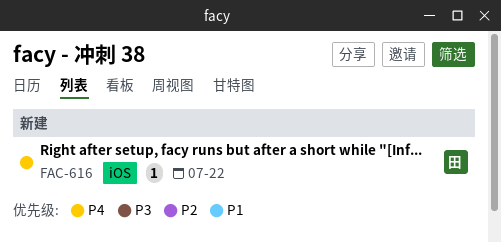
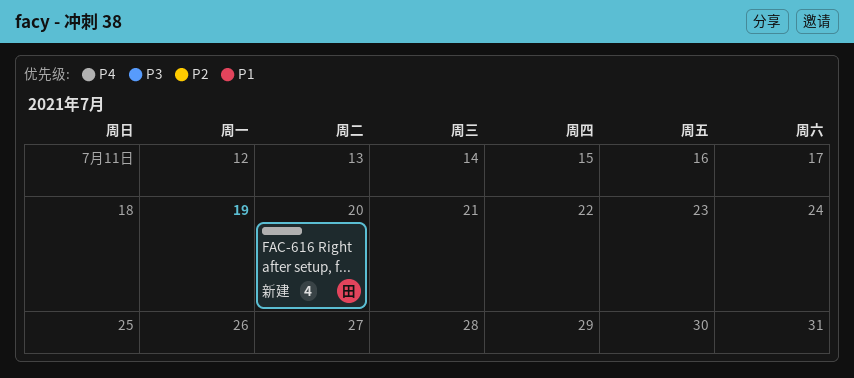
FAC-616, estimate: 1 -> 4
FAC-616, due: Jul 22 -> Jul 20

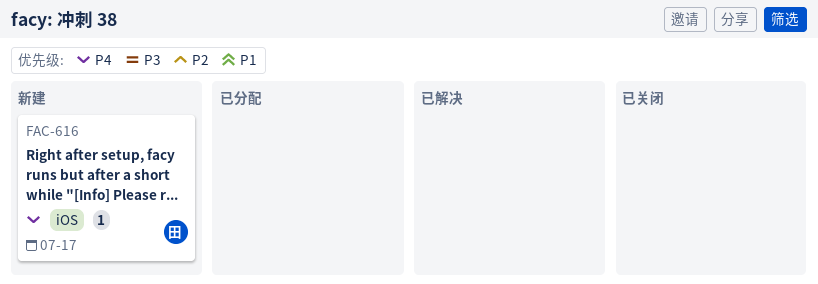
FAC-616, estimate: 4 -> 1
FAC-616, due: Jul 20 -> Jul 17

